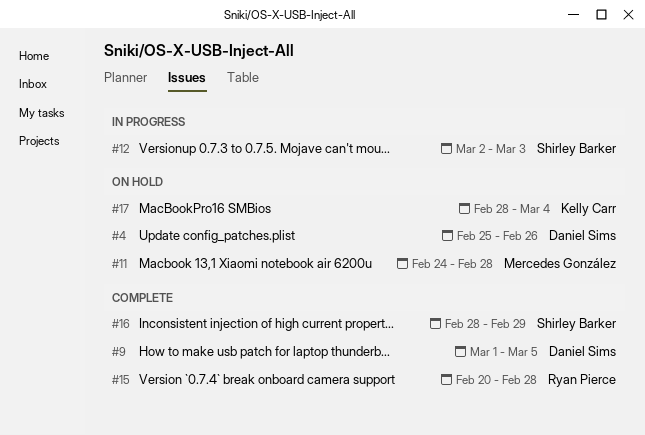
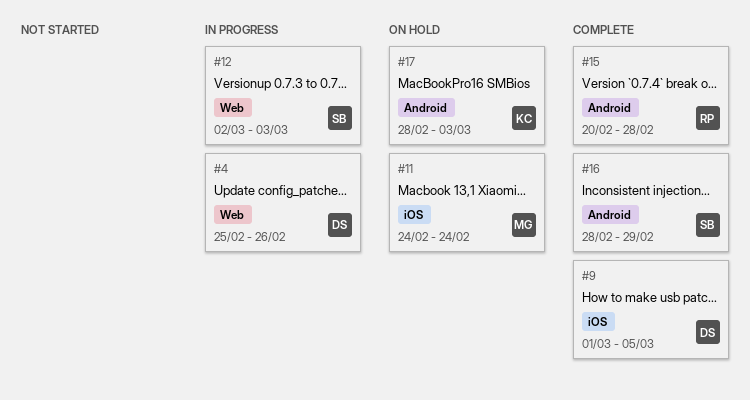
#4, status: On hold -> In progress
#11, due: Feb 28 -> Feb 24
#17, due: Mar 4 -> Mar 3

